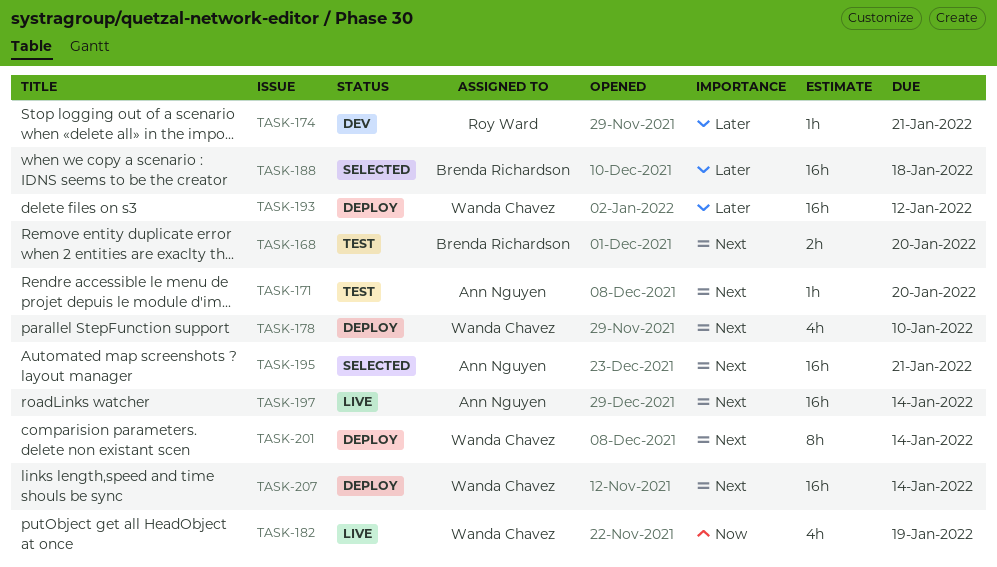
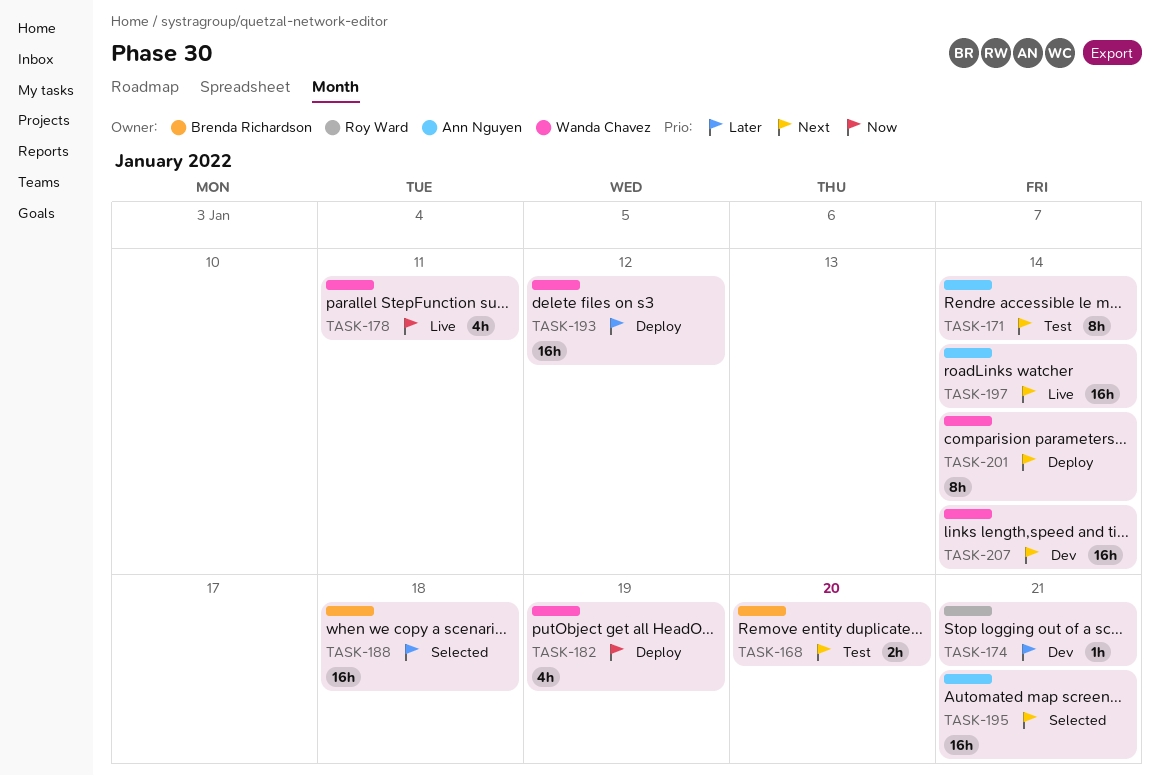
TASK-171, estimate: 1h -> 8h
TASK-171, due: Jan 20 -> Jan 14
TASK-178, status: Deploy -> Live
TASK-178, priority: Next -> Now
TASK-178, due: Jan 10 -> Jan 11
TASK-182, status: Live -> Deploy
TASK-207, status: Deploy -> Dev

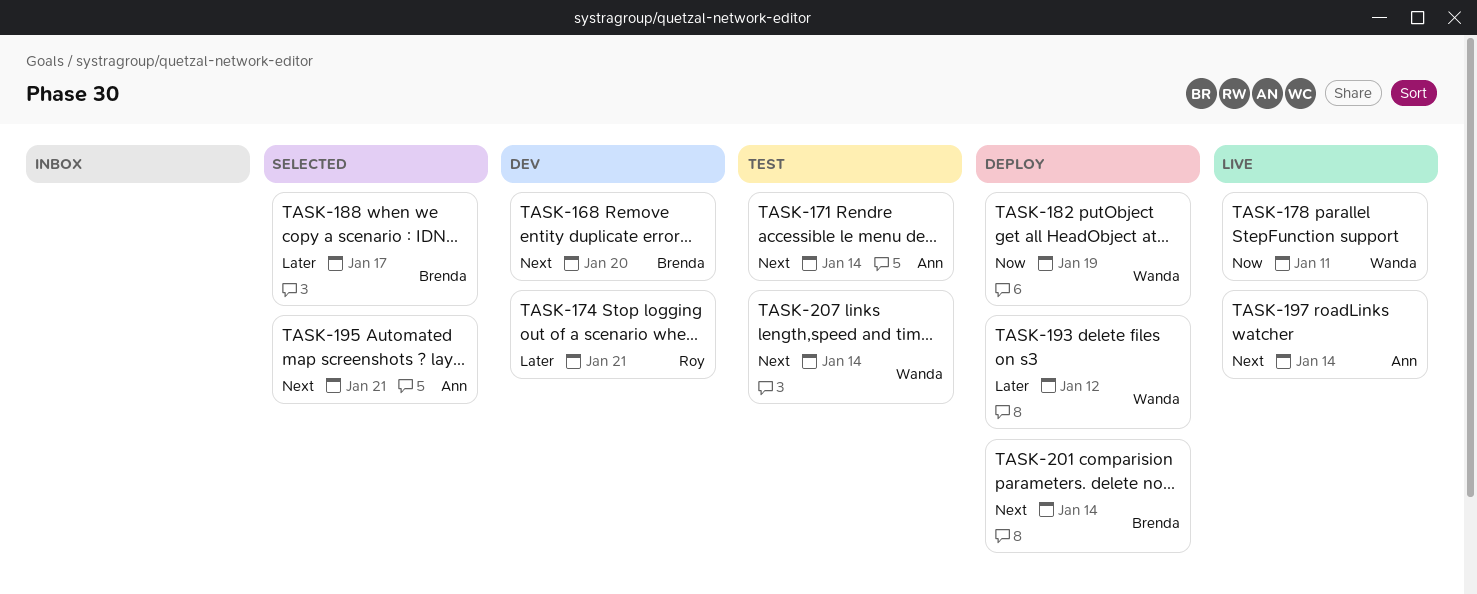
TASK-168, status: Test -> Dev
TASK-188, due: Jan 18 -> Jan 17
TASK-201, owner: Wanda Chavez -> Brenda Richardson
TASK-207, status: Dev -> Test

